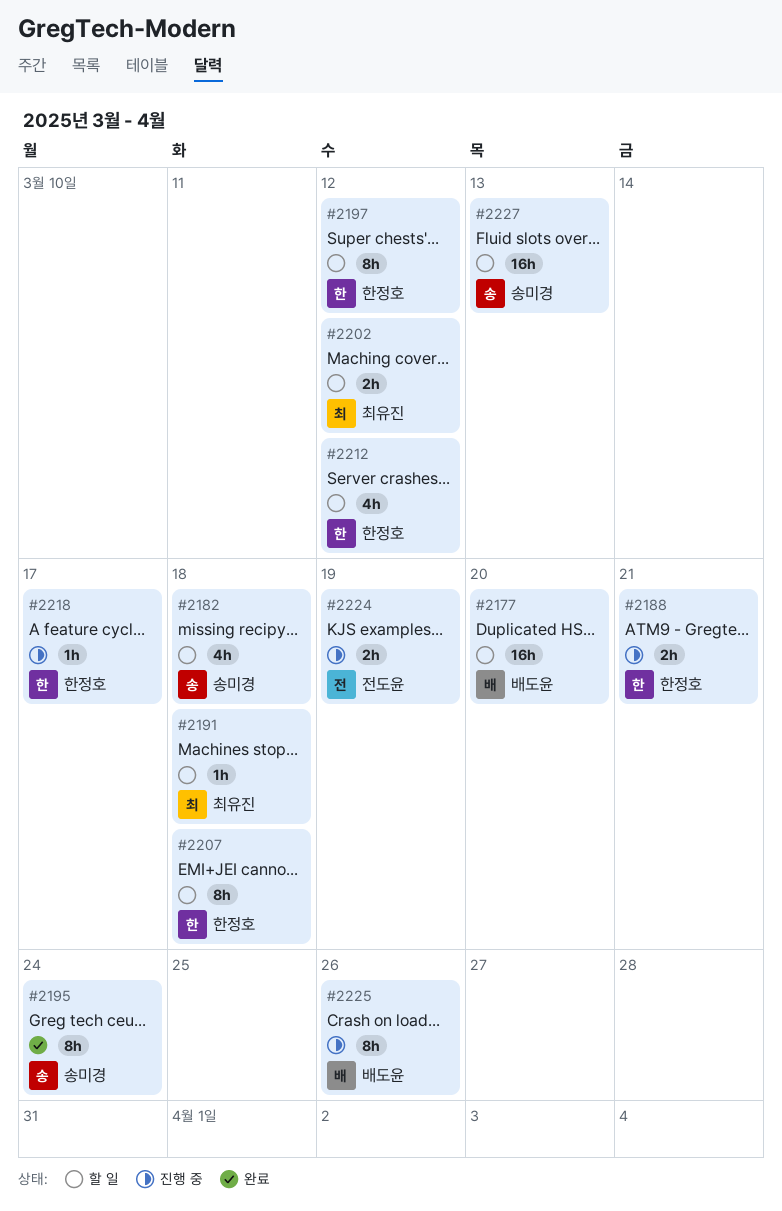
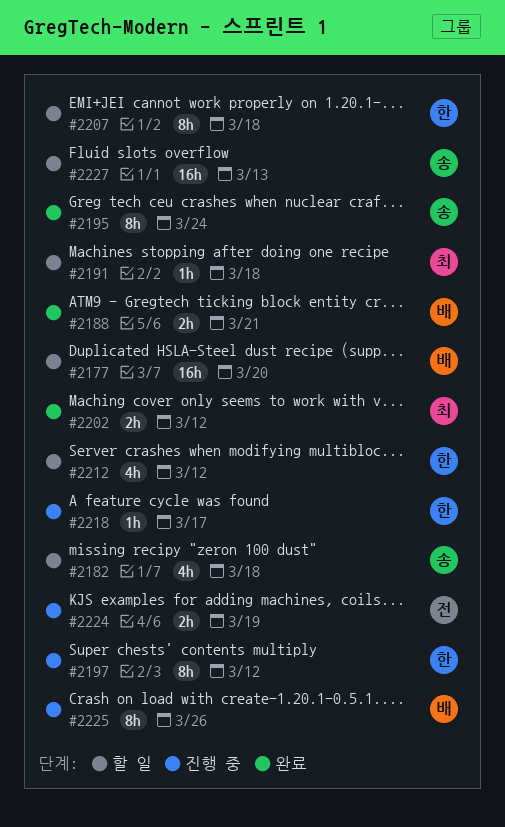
#2188, status: 진행 중 -> 완료
#2188, owner: 한정호 -> 배도윤
#2197, status: 할 일 -> 진행 중
#2202, status: 할 일 -> 완료

